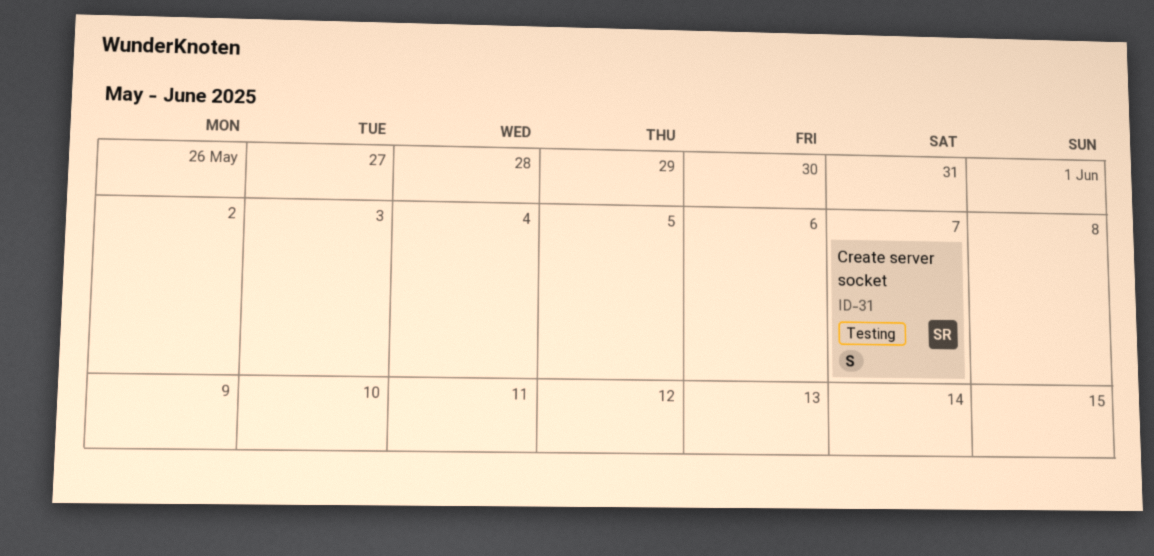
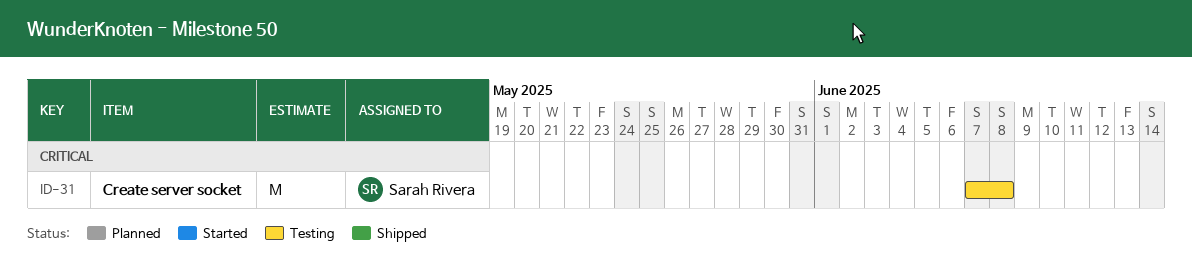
ID-31, estimate: S -> M
ID-31, due: Jun 7 -> Jun 8

